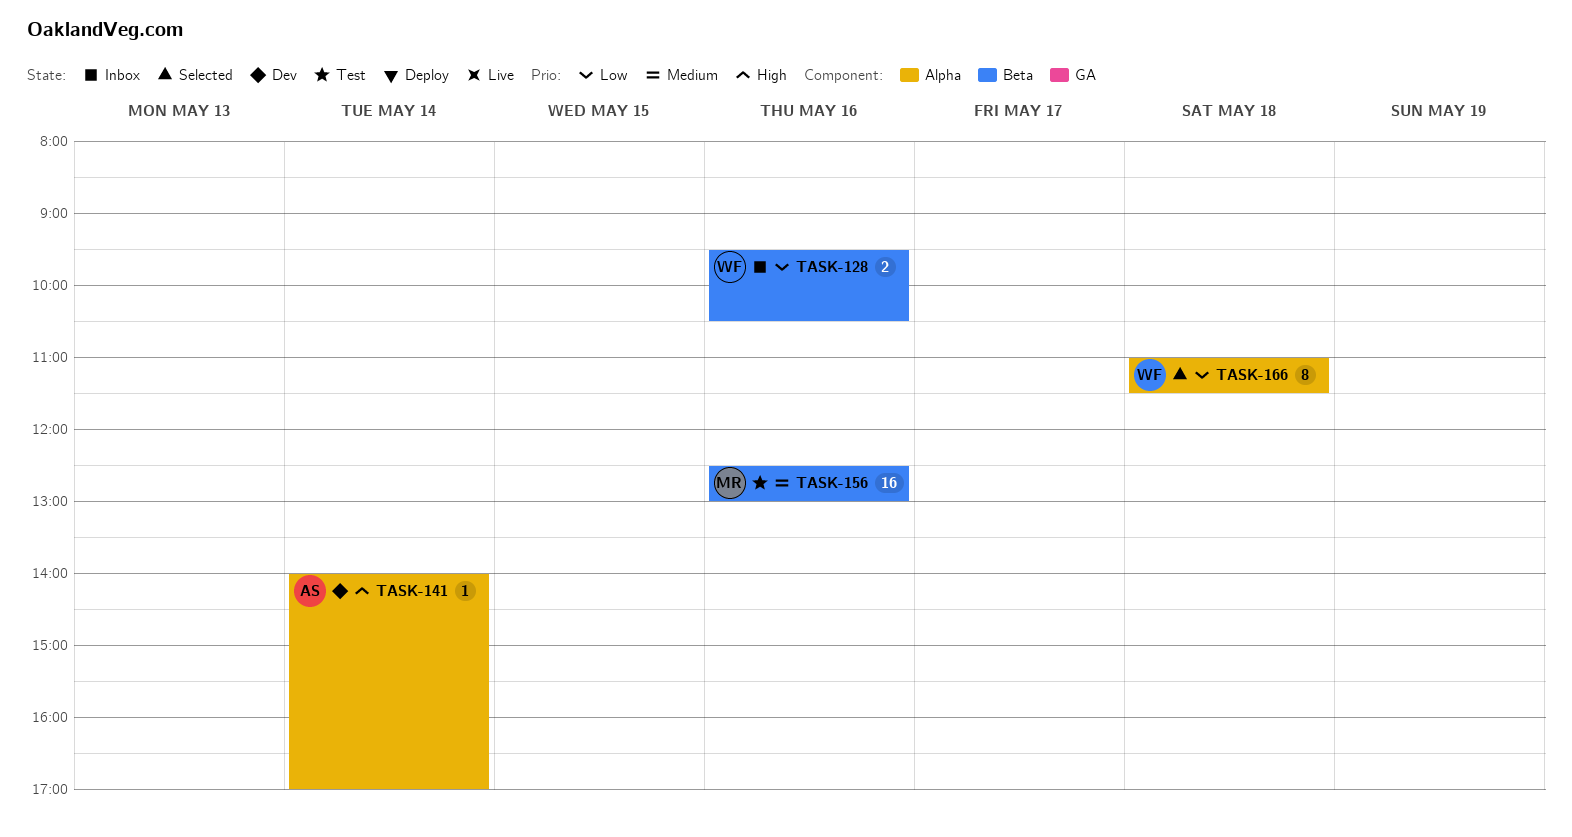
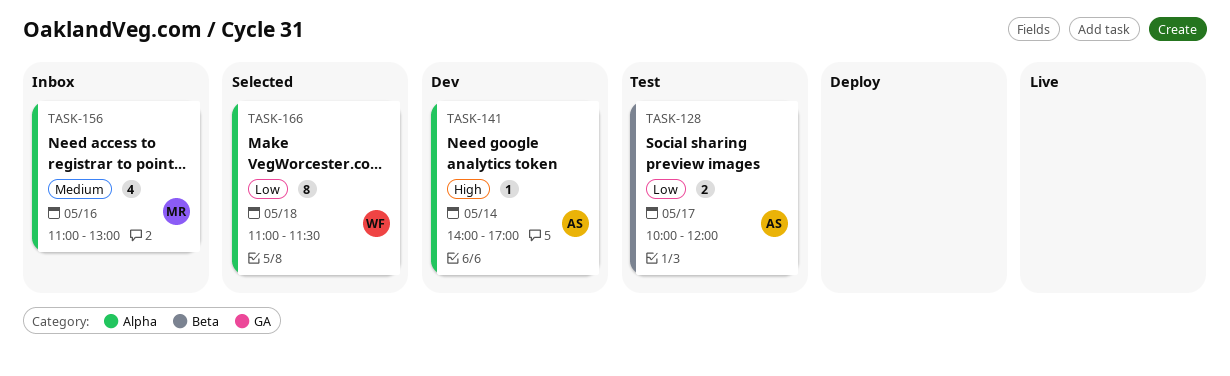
TASK-128, status: Inbox -> Test
TASK-128, owner: WF -> AS
TASK-128, day: May 16 -> May 17
TASK-128, begins: 09:30 -> 10:00
TASK-128, ends: 10:30 -> 12:00
TASK-156, status: Test -> Inbox
TASK-156, label: Beta -> Alpha
TASK-156, estimate: 16 -> 4
TASK-156, begins: 12:30 -> 11:00

